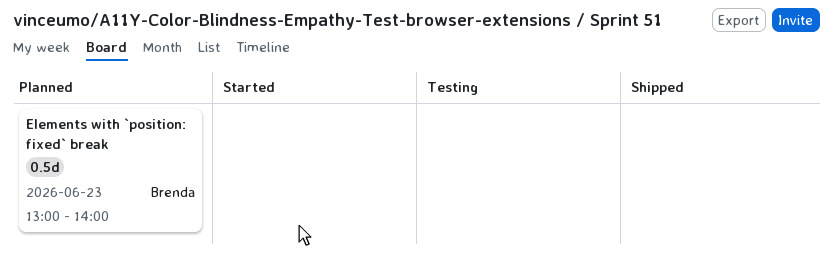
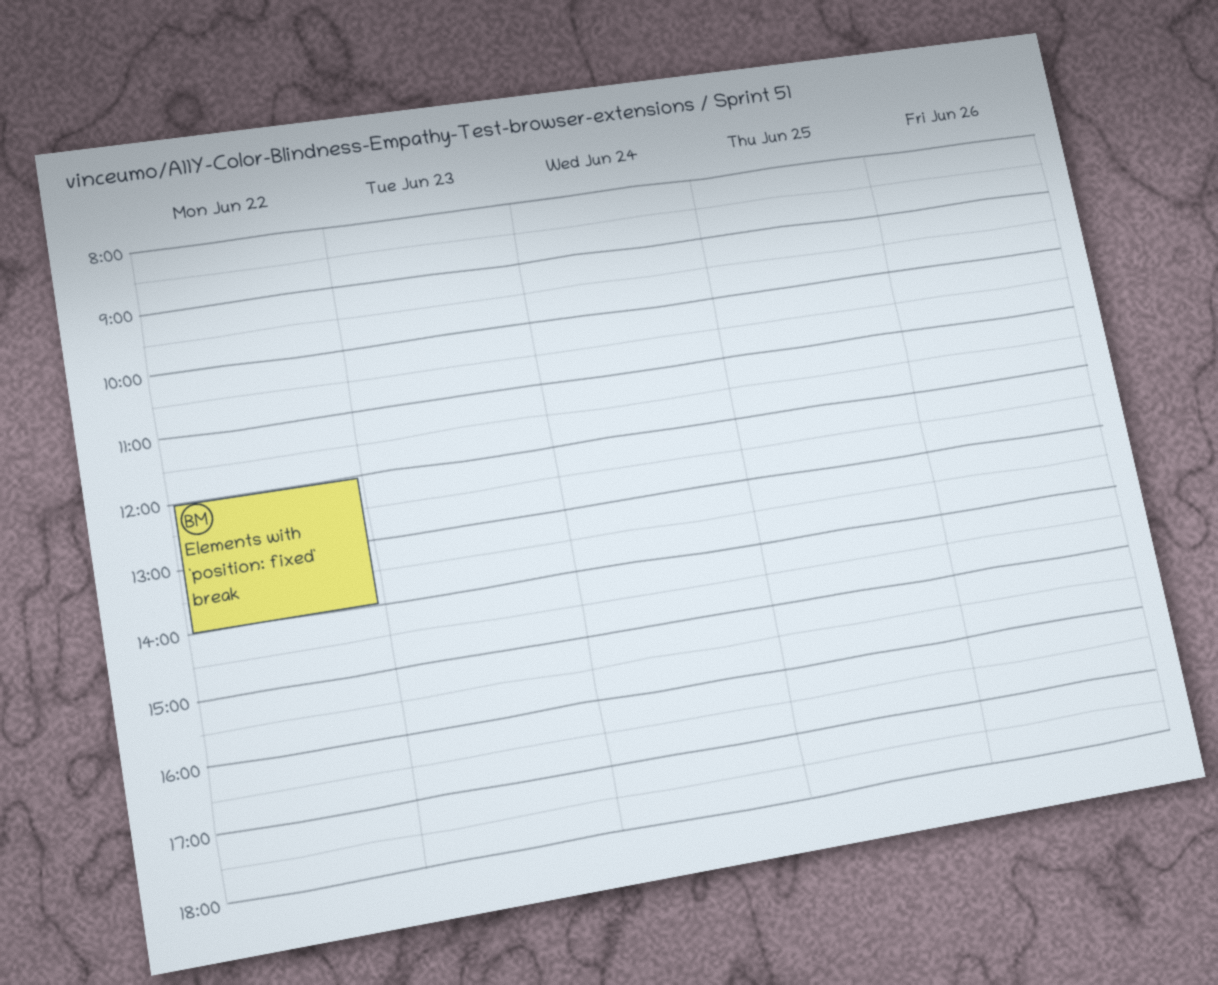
Elements with `position: fixed` break, day: Jun 23 -> Jun 22
Elements with `position: fixed` break, begins: 13:00 -> 12:00

